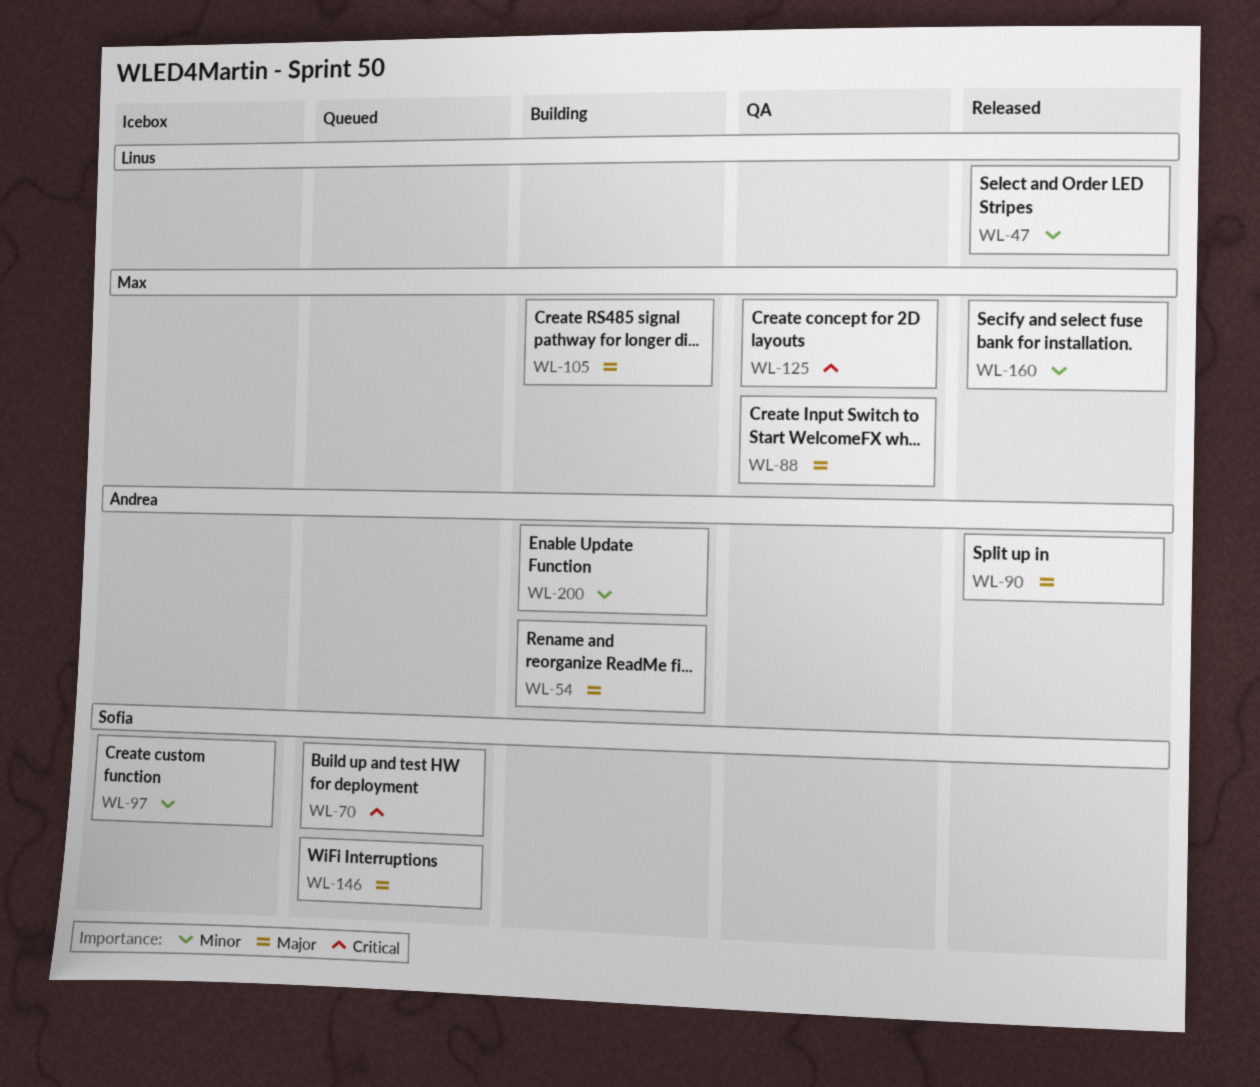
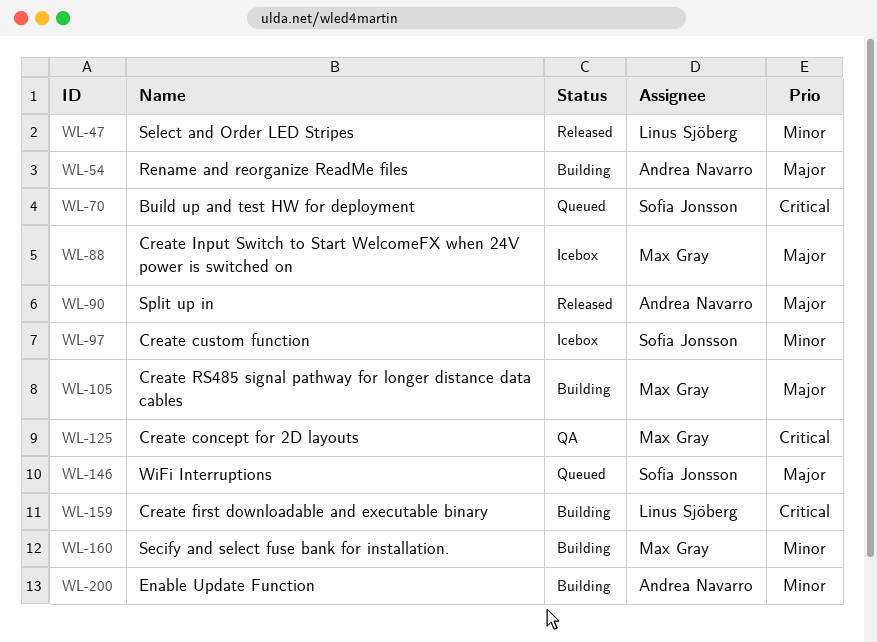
WL-88, status: QA -> Icebox
WL-159: none -> present
WL-160, status: Released -> Building

